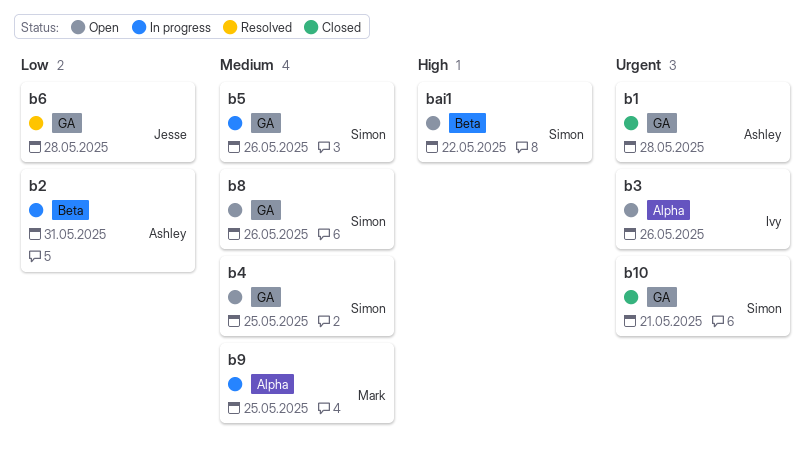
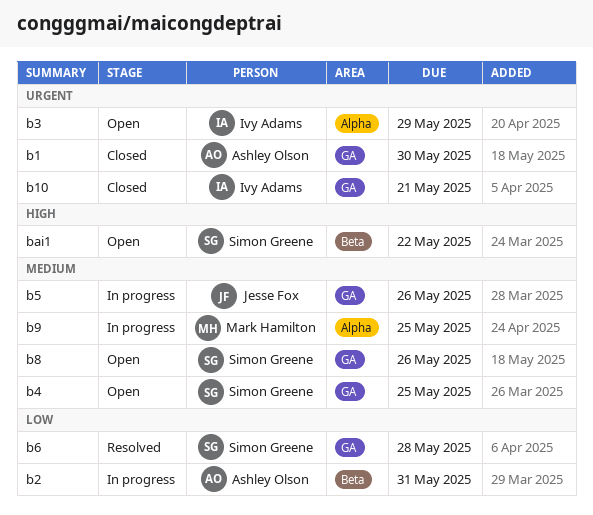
b1, due: May 28 -> May 30
b10, owner: Simon Greene -> Ivy Adams
b3, due: May 26 -> May 29
b5, owner: Simon Greene -> Jesse Fox
b6, owner: Jesse Fox -> Simon Greene

